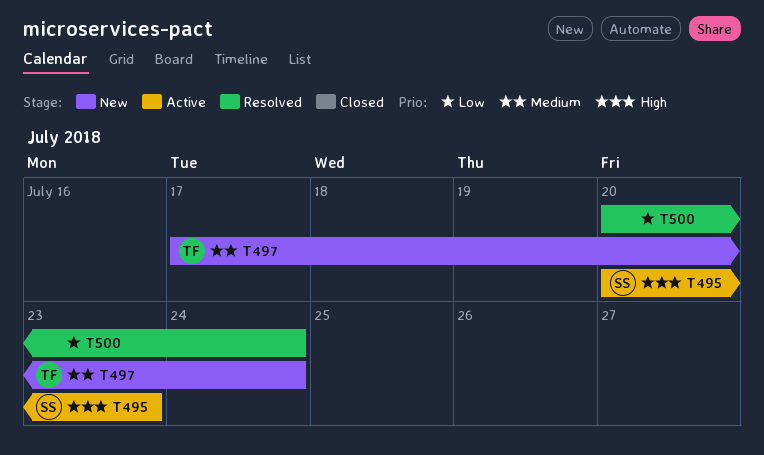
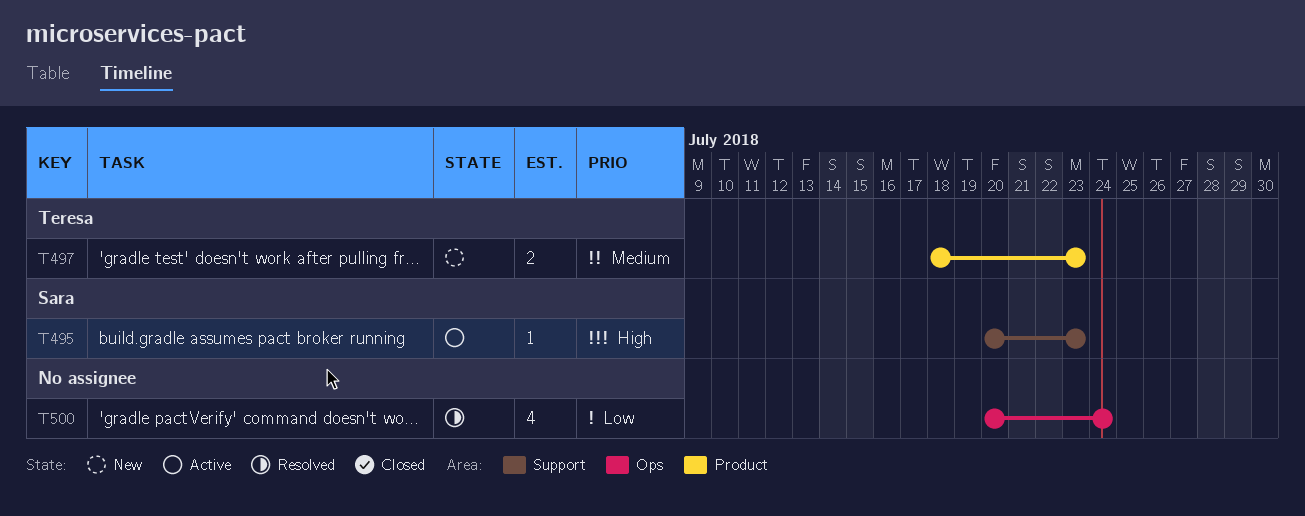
T497, start: Jul 17 -> Jul 18
T497, due: Jul 24 -> Jul 23

